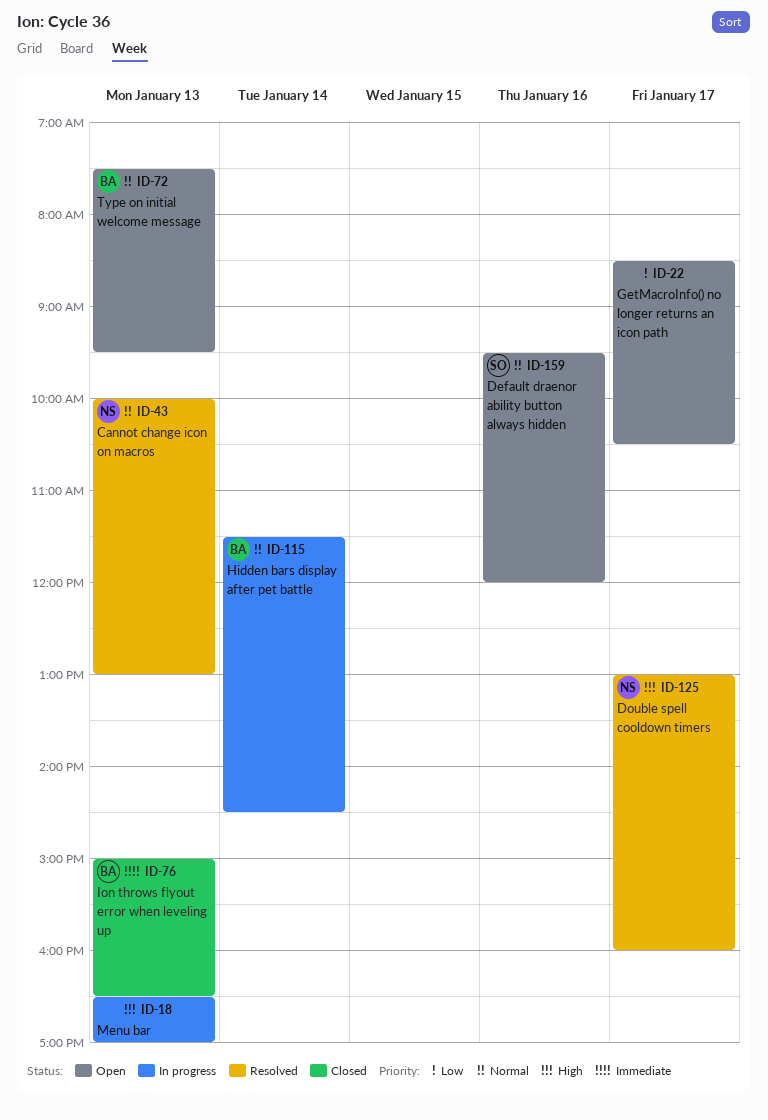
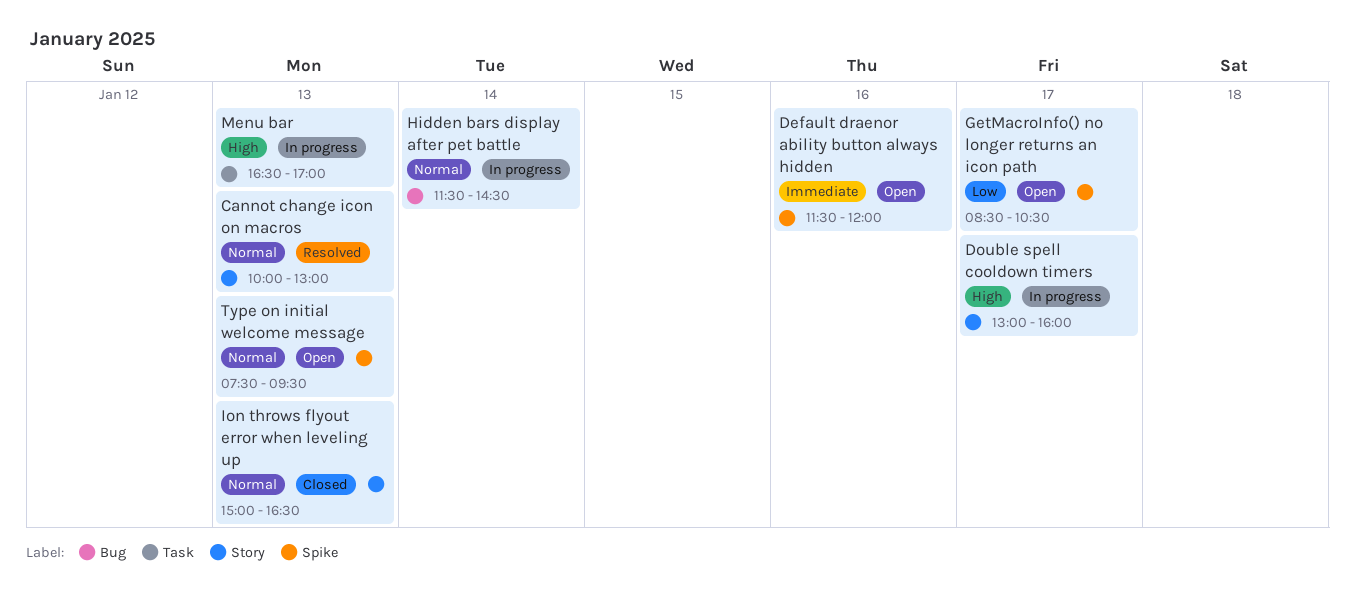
Default draenor ability button always hidden, priority: Normal -> Immediate
Default draenor ability button always hidden, begins: 09:30 -> 11:30
Double spell cooldown timers, status: Resolved -> In progress
Ion throws flyout error when leveling up, priority: Immediate -> Normal

